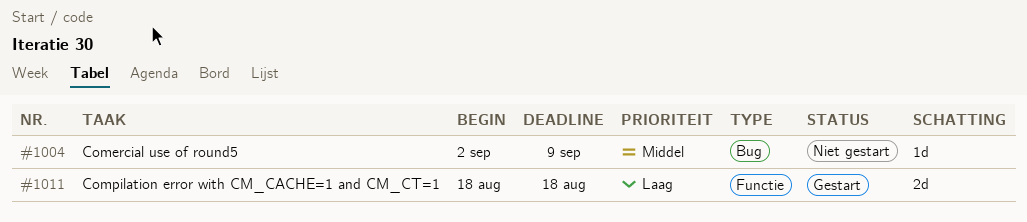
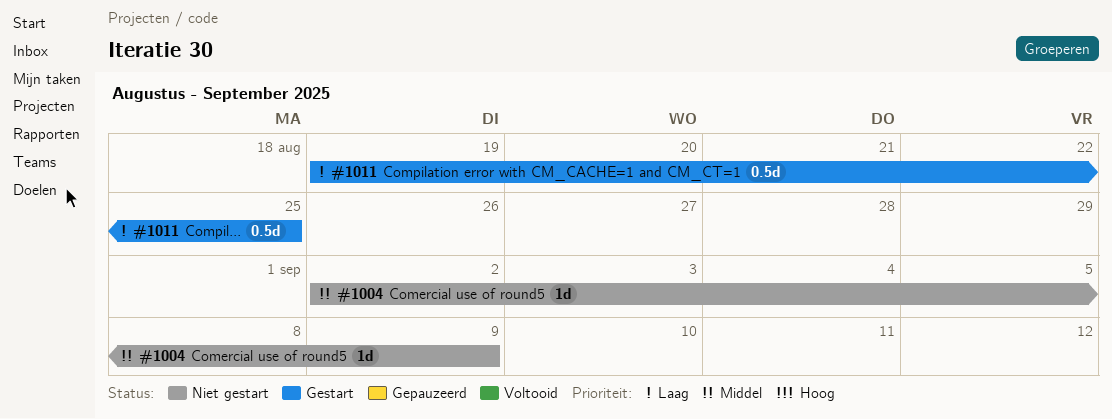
#1011, estimate: 2d -> 0.5d
#1011, start: Aug 18 -> Aug 19
#1011, due: Aug 18 -> Aug 25

